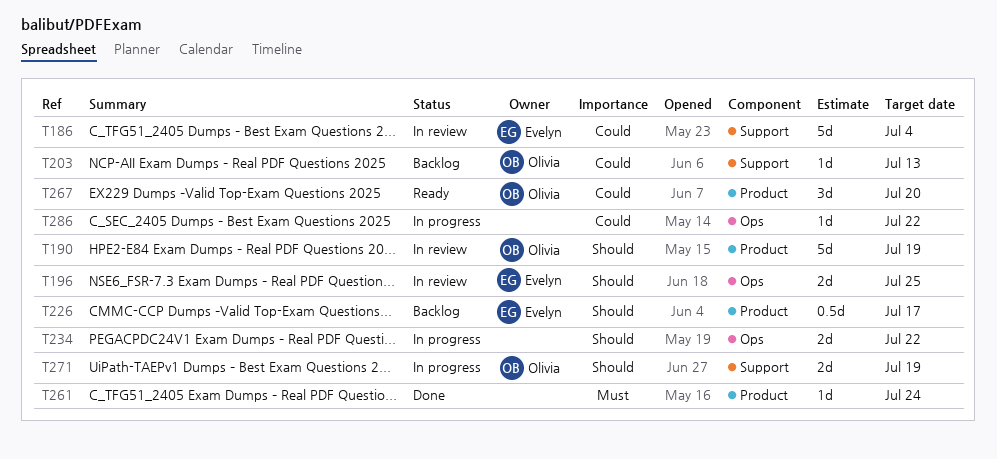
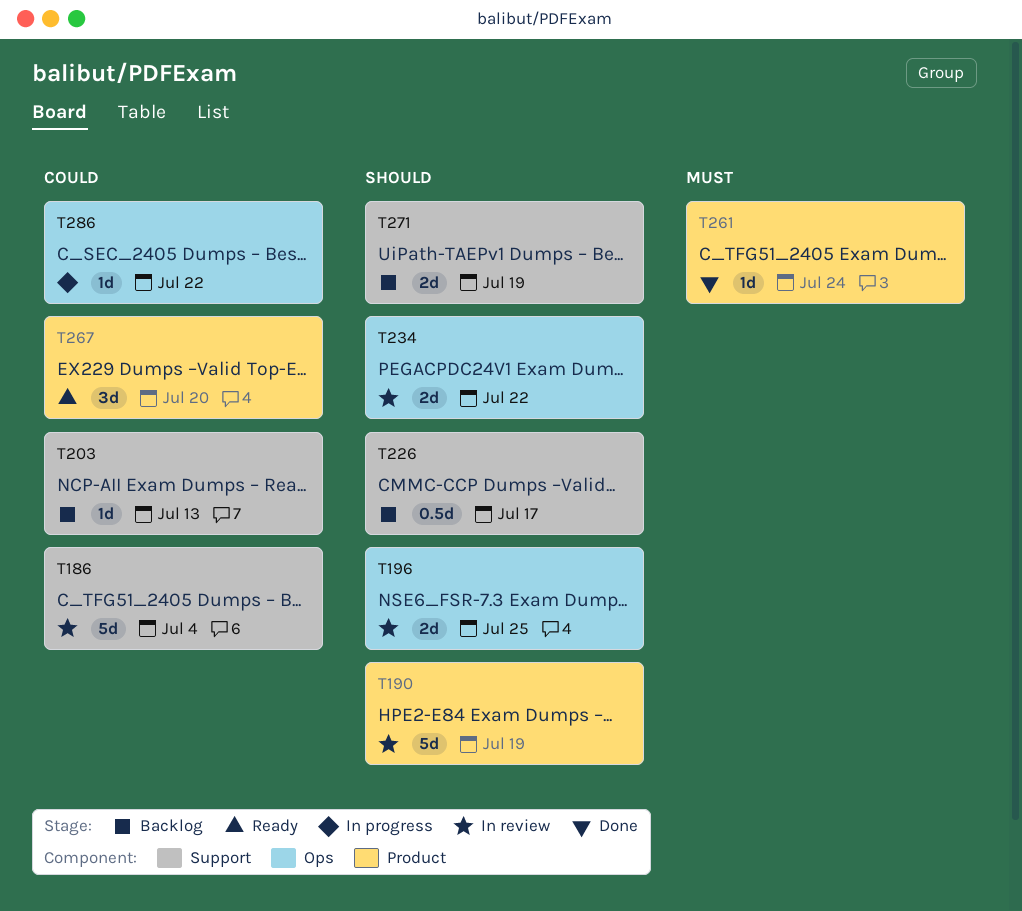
T226, label: Product -> Support
T234, status: In progress -> In review
T271, status: In progress -> Backlog

